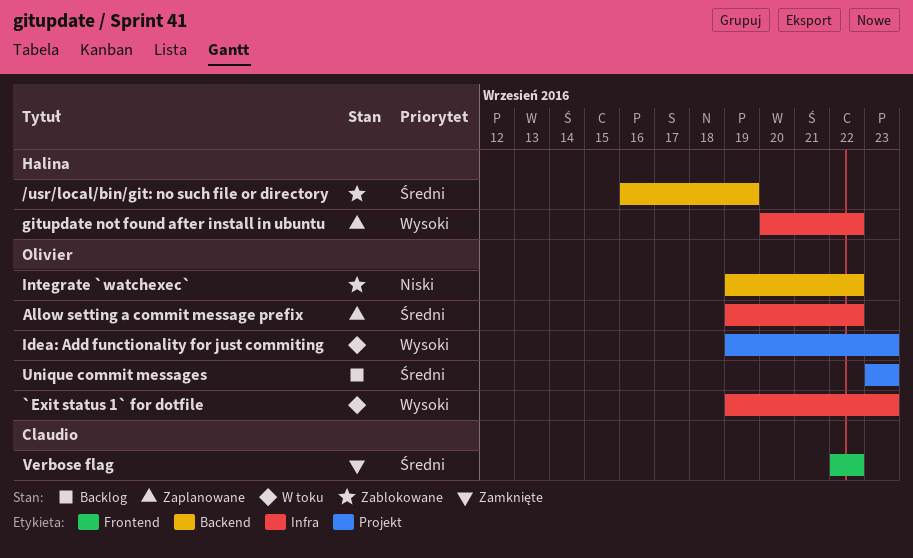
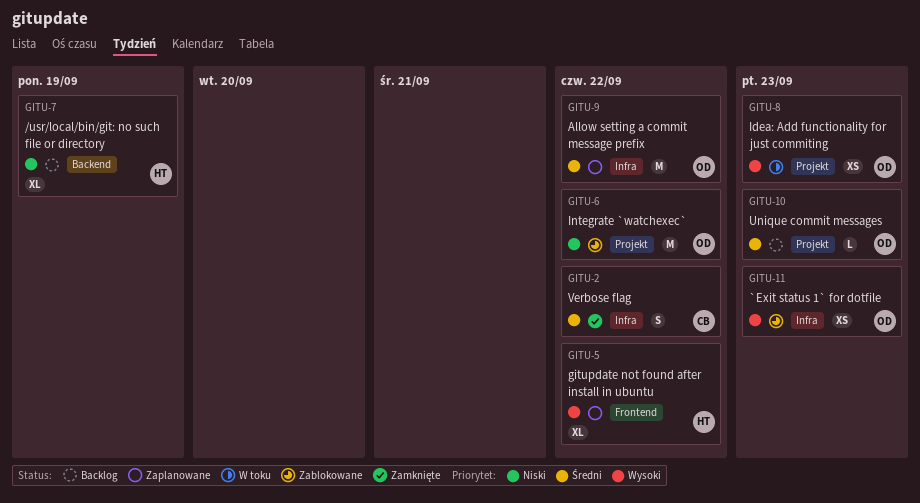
/usr/local/bin/git: no such file or directory, status: Zablokowane -> Backlog
/usr/local/bin/git: no such file or directory, priority: Średni -> Niski
`Exit status 1` for dotfile, status: W toku -> Zablokowane
gitupdate not found after install in ubuntu, label: Infra -> Frontend
Integrate `watchexec`, label: Backend -> Projekt
Verbose flag, label: Frontend -> Infra

